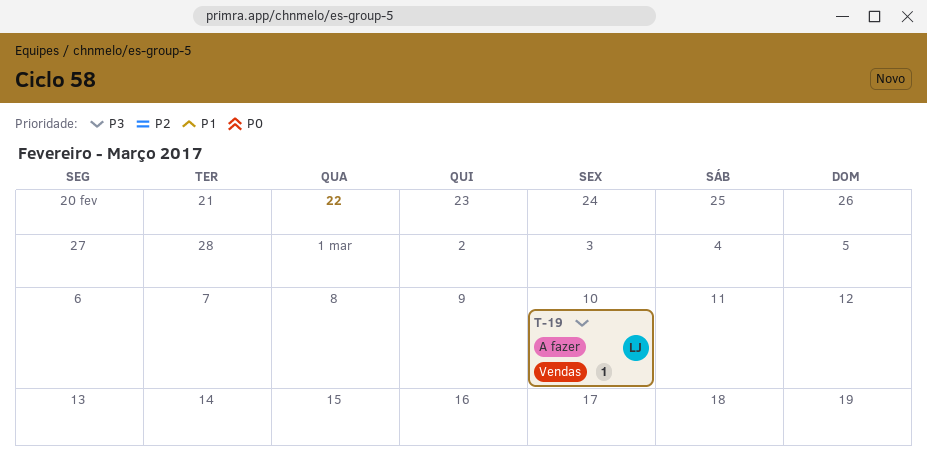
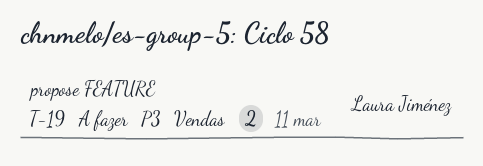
T-19, estimate: 1 -> 2
T-19, due: Mar 10 -> Mar 11

